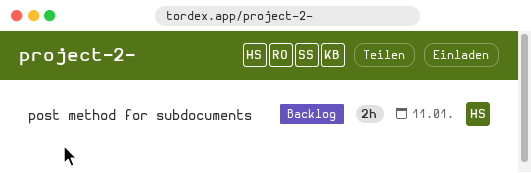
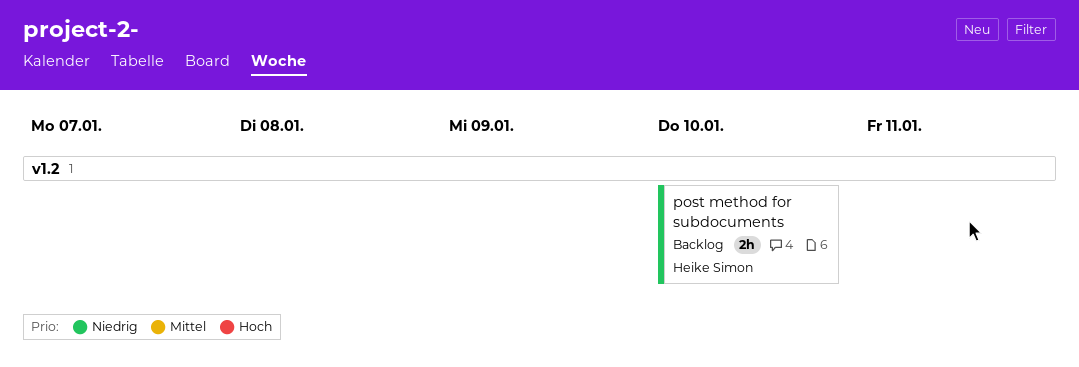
post method for subdocuments, due: Jan 11 -> Jan 10

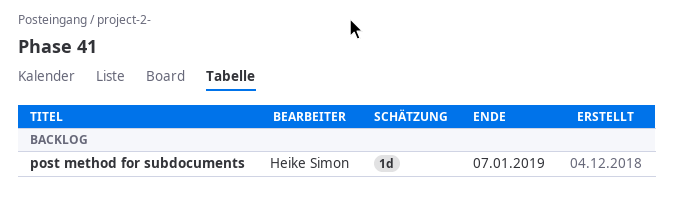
post method for subdocuments, estimate: 2h -> 1d
post method for subdocuments, due: Jan 10 -> Jan 7

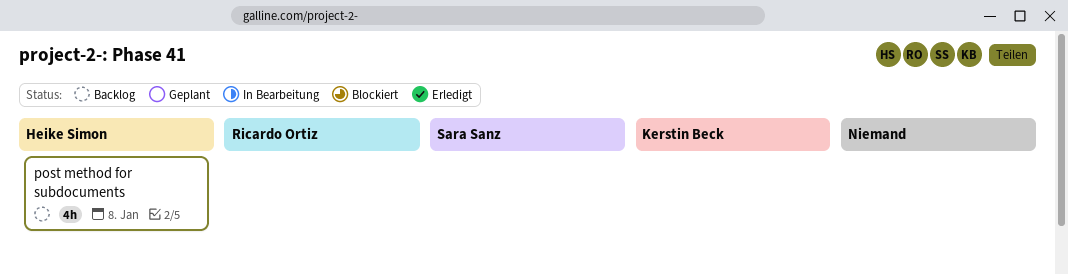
post method for subdocuments, estimate: 1d -> 4h
post method for subdocuments, due: Jan 7 -> Jan 8

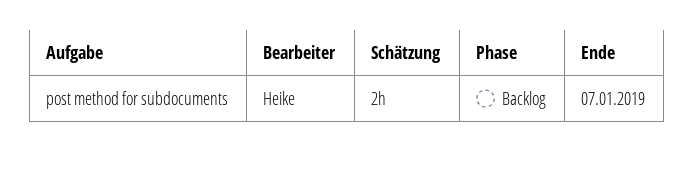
post method for subdocuments, estimate: 4h -> 2h
post method for subdocuments, due: Jan 8 -> Jan 7

